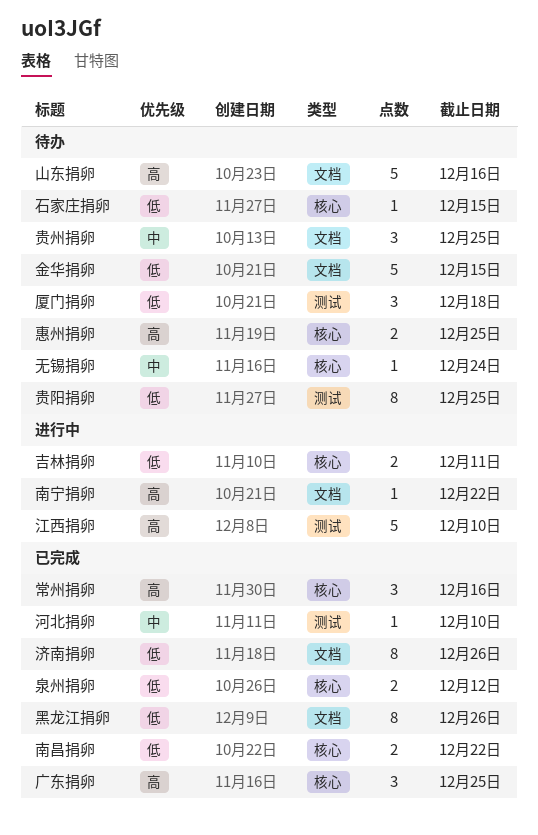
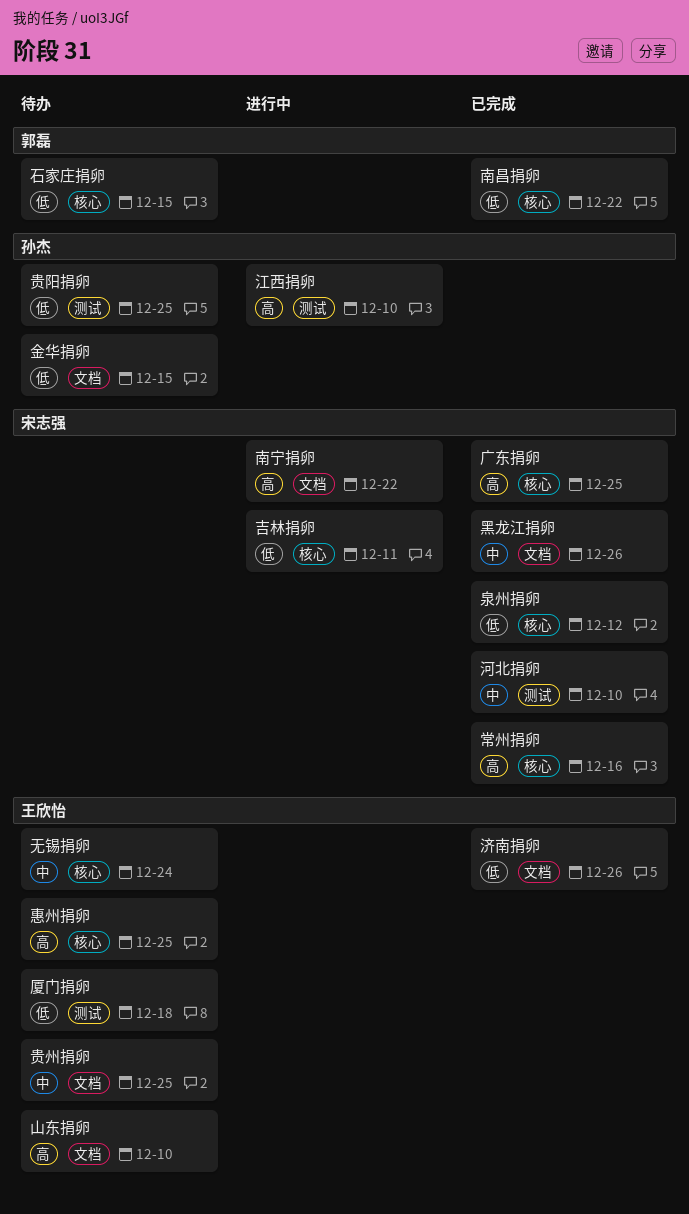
山东捐卵, due: Dec 16 -> Dec 10
黑龙江捐卵, priority: 低 -> 中

